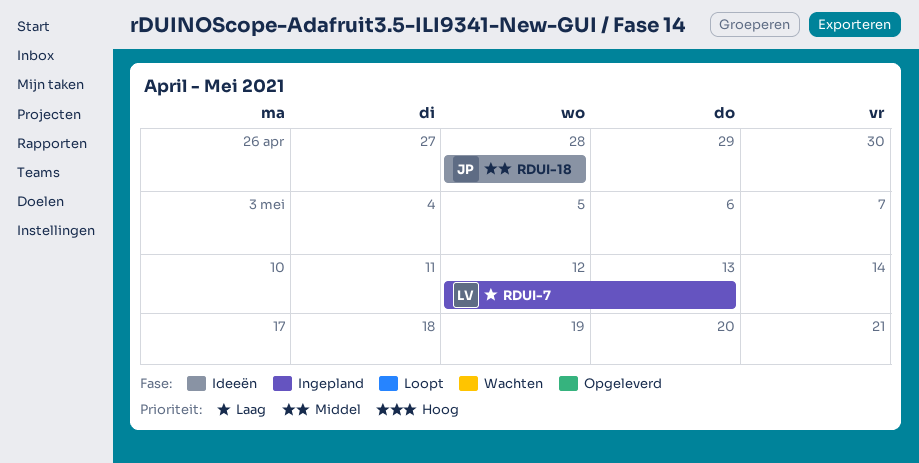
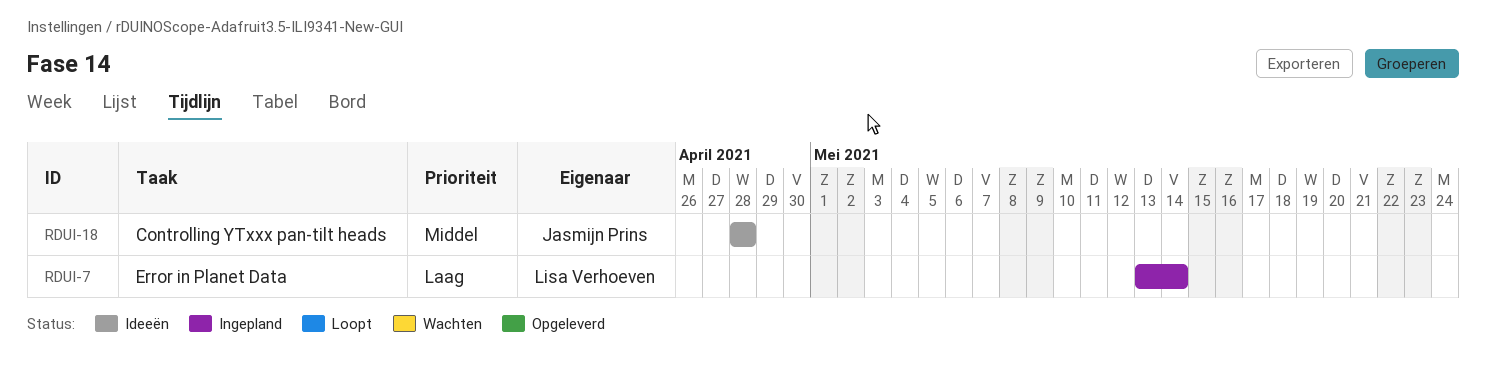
RDUI-7, start: May 12 -> May 13
RDUI-7, due: May 13 -> May 14

